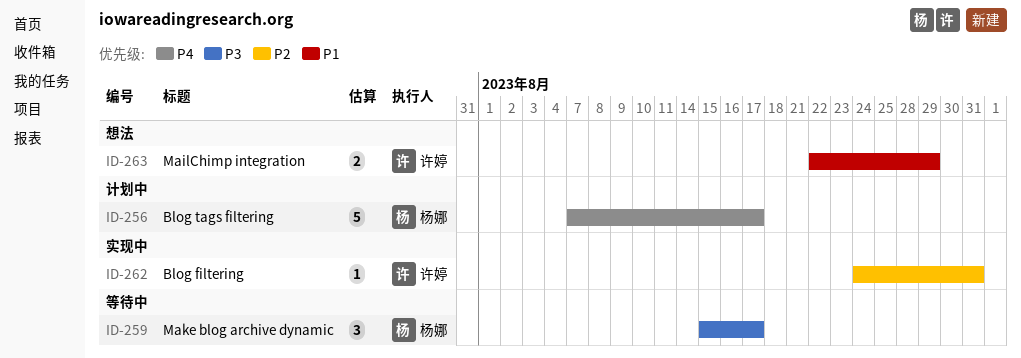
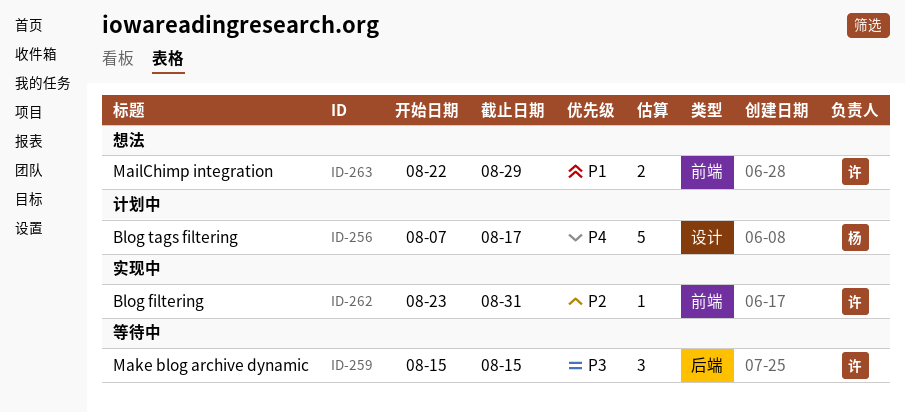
ID-259, owner: 杨娜 -> 许婷
ID-259, due: Aug 17 -> Aug 15
ID-262, start: Aug 24 -> Aug 23

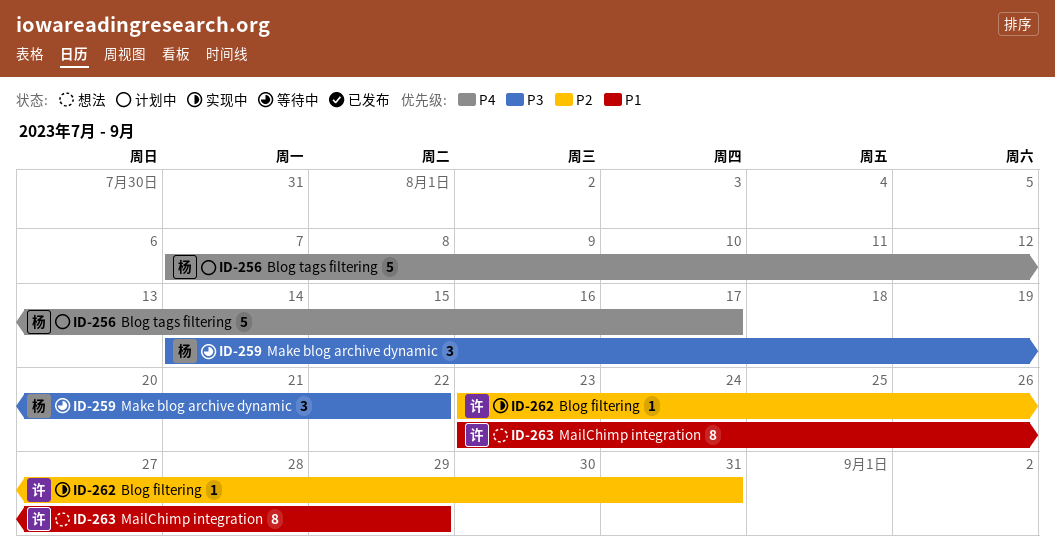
ID-259, owner: 许 -> 杨
ID-259, start: Aug 15 -> Aug 14
ID-259, due: Aug 15 -> Aug 22
ID-263, estimate: 2 -> 8
ID-263, start: Aug 22 -> Aug 23

